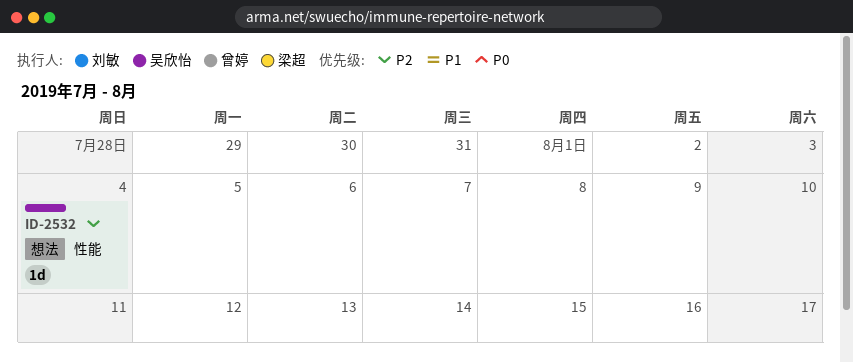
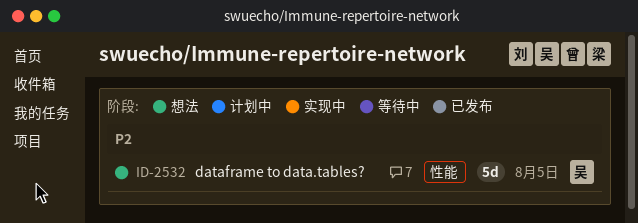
ID-2532, estimate: 1d -> 5d
ID-2532, due: Aug 4 -> Aug 5

